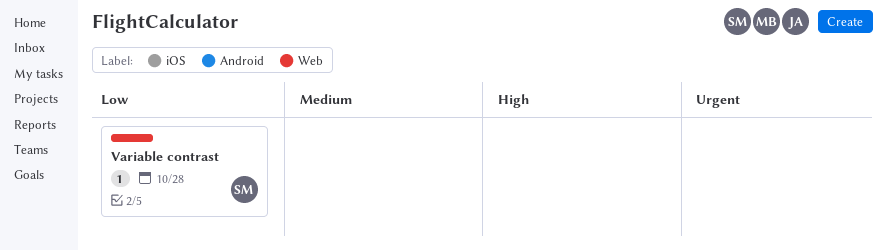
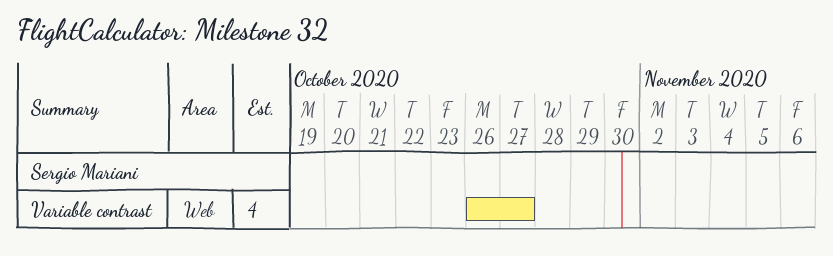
Variable contrast, estimate: 1 -> 4
Variable contrast, due: Oct 28 -> Oct 27

